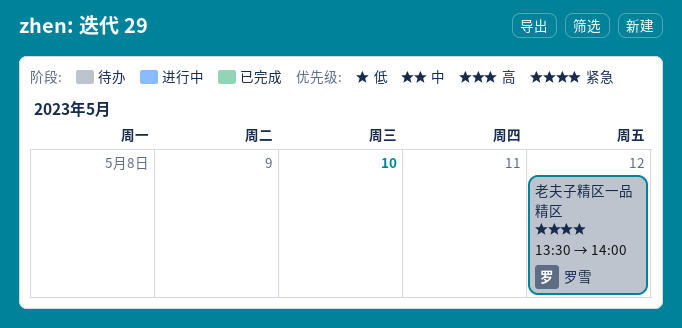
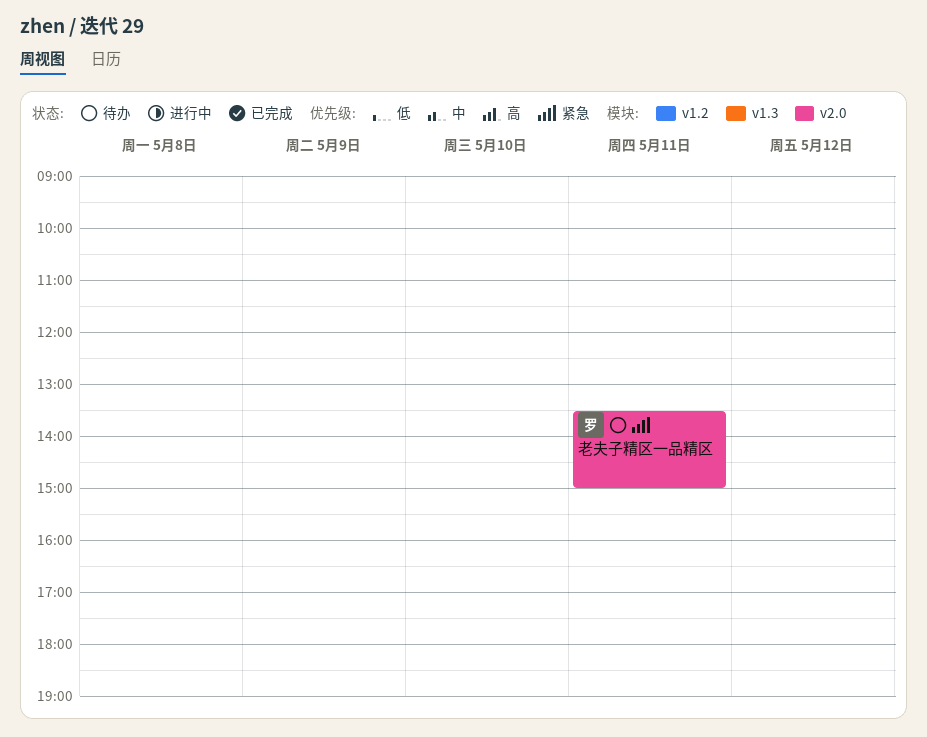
老夫子精区一品精区, day: May 12 -> May 11
老夫子精区一品精区, ends: 14:00 -> 15:00

